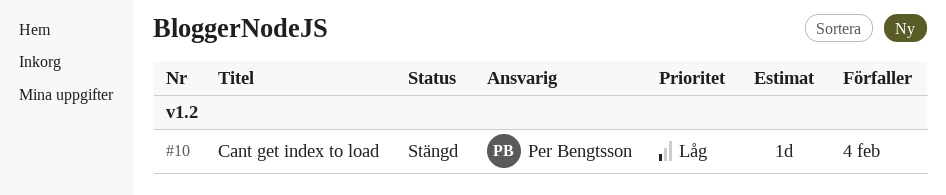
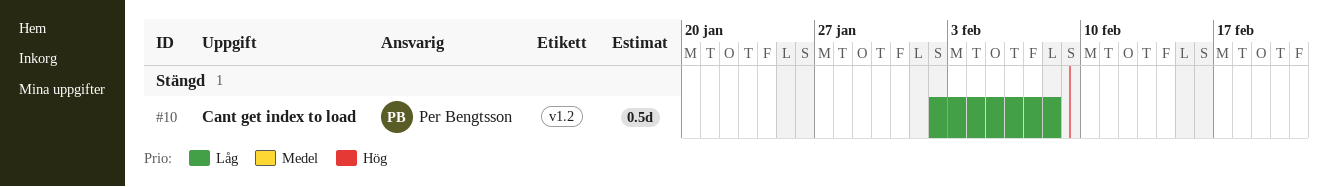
#10, estimate: 1d -> 0.5d
#10, due: Feb 4 -> Feb 8

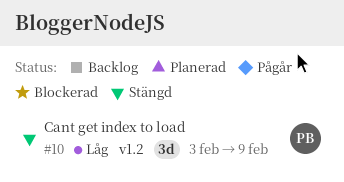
#10, estimate: 0.5d -> 3d
#10, start: Feb 2 -> Feb 3
#10, due: Feb 8 -> Feb 9

